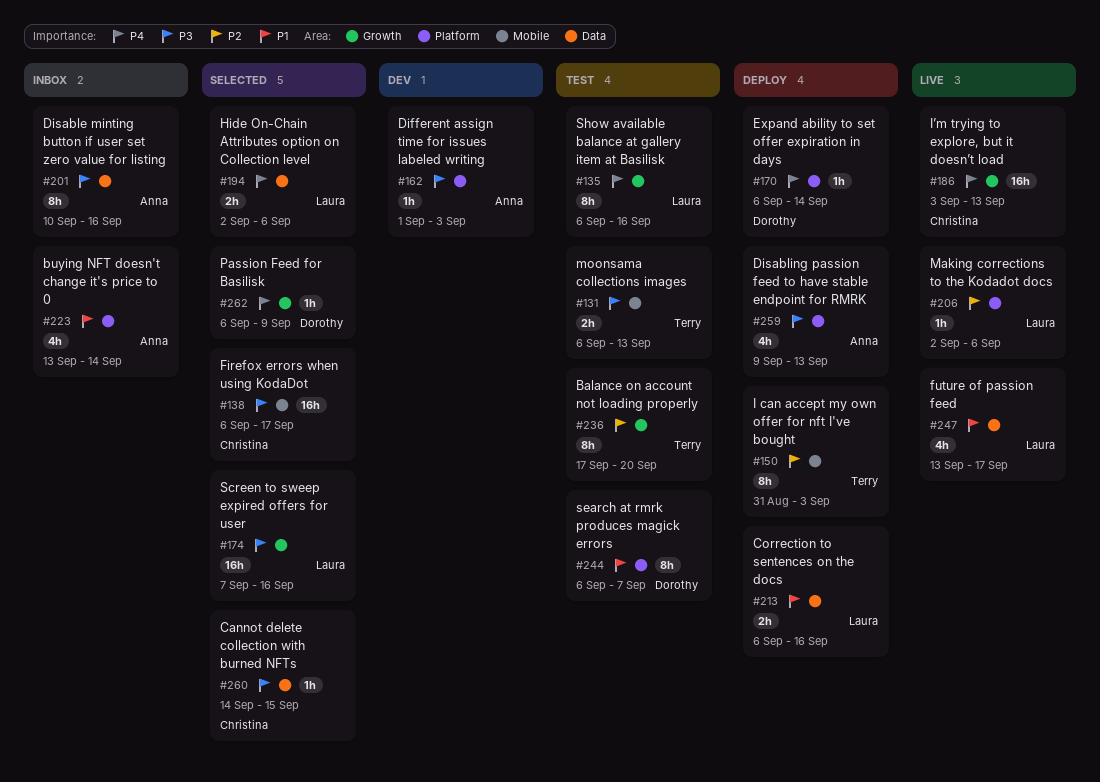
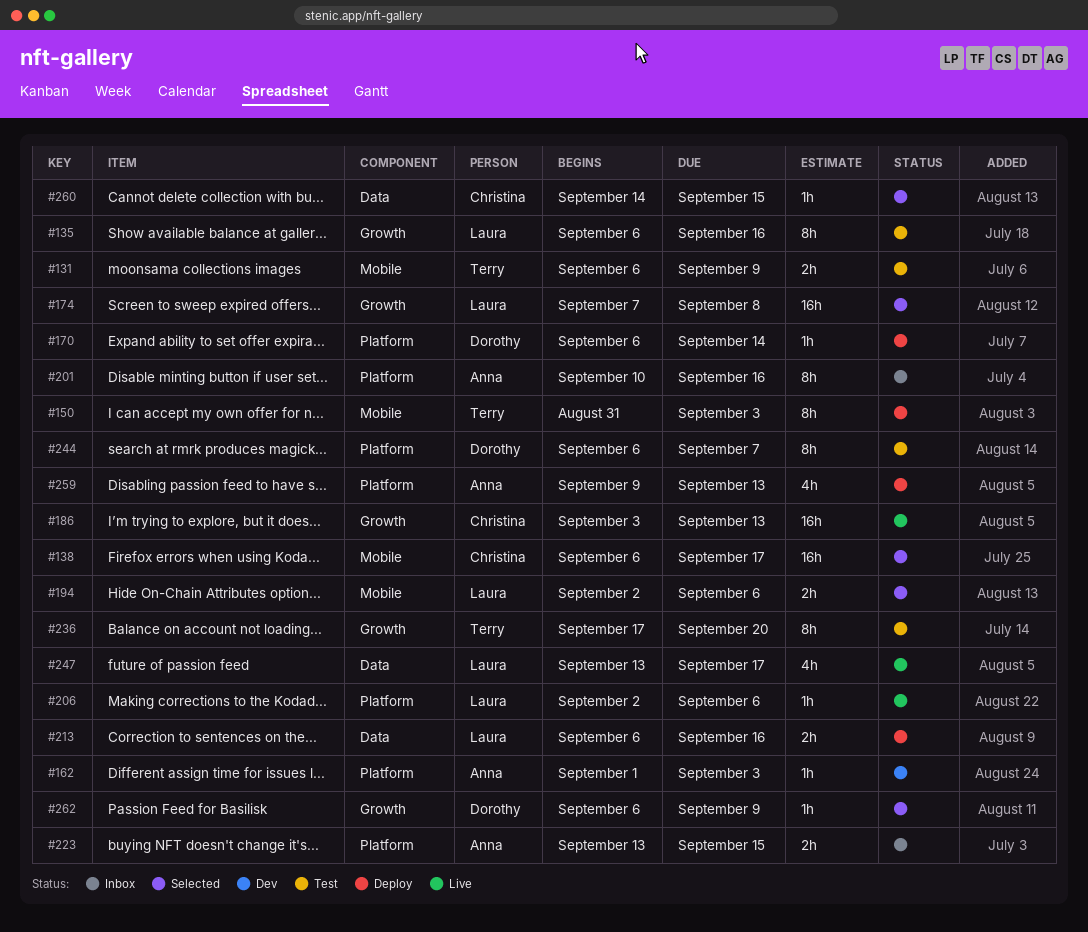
#131, due: Sep 13 -> Sep 9
#174, due: Sep 16 -> Sep 8
#194, label: Data -> Mobile
#201, label: Data -> Platform
#223, estimate: 4h -> 2h
#223, due: Sep 14 -> Sep 15

